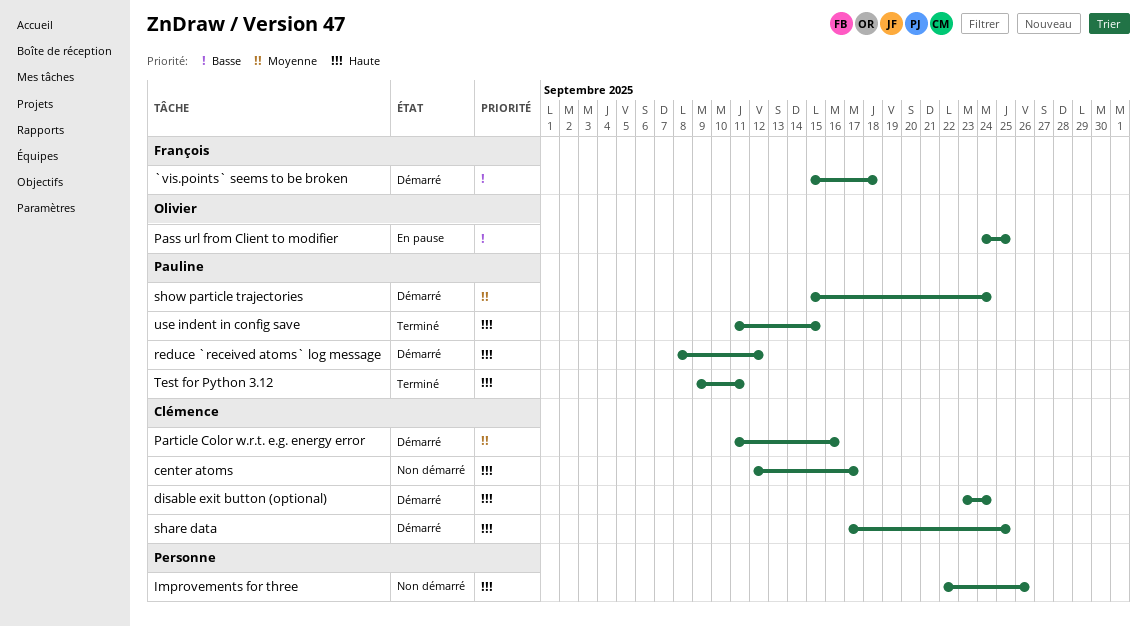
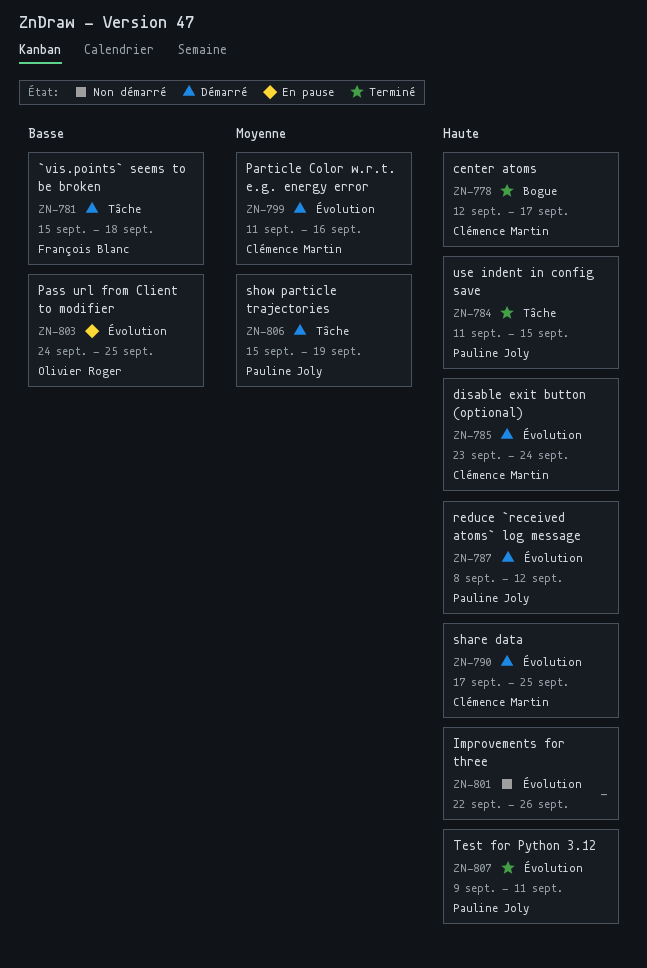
center atoms, status: Non démarré -> Terminé
show particle trajectories, due: Sep 24 -> Sep 19

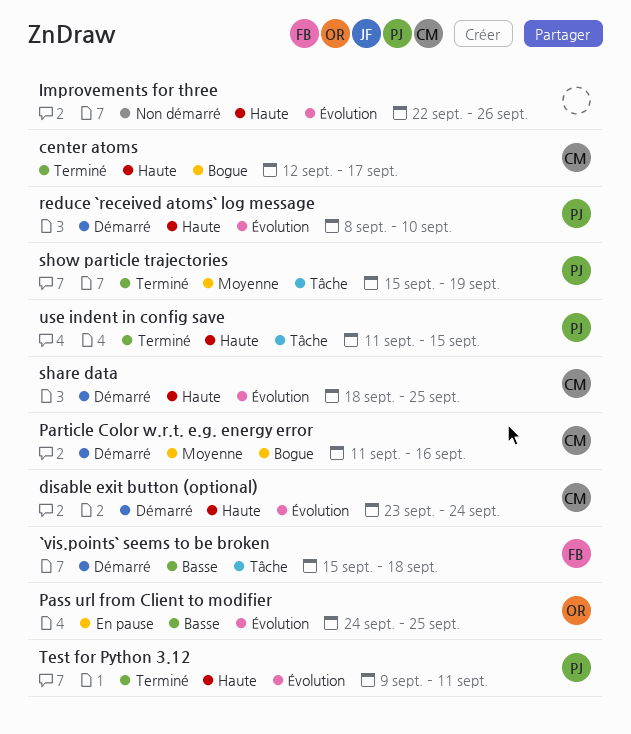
Particle Color w.r.t. e.g. energy error, label: Évolution -> Bogue
reduce `received atoms` log message, due: Sep 12 -> Sep 10
share data, start: Sep 17 -> Sep 18
show particle trajectories, status: Démarré -> Terminé

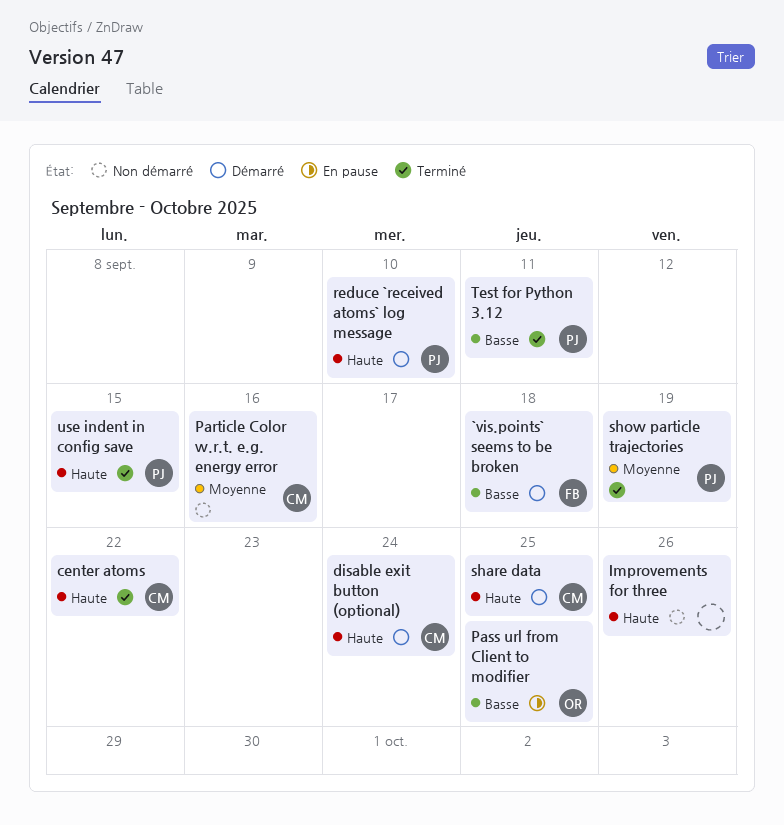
center atoms, due: Sep 17 -> Sep 22
Particle Color w.r.t. e.g. energy error, status: Démarré -> Non démarré
Test for Python 3.12, priority: Haute -> Basse

